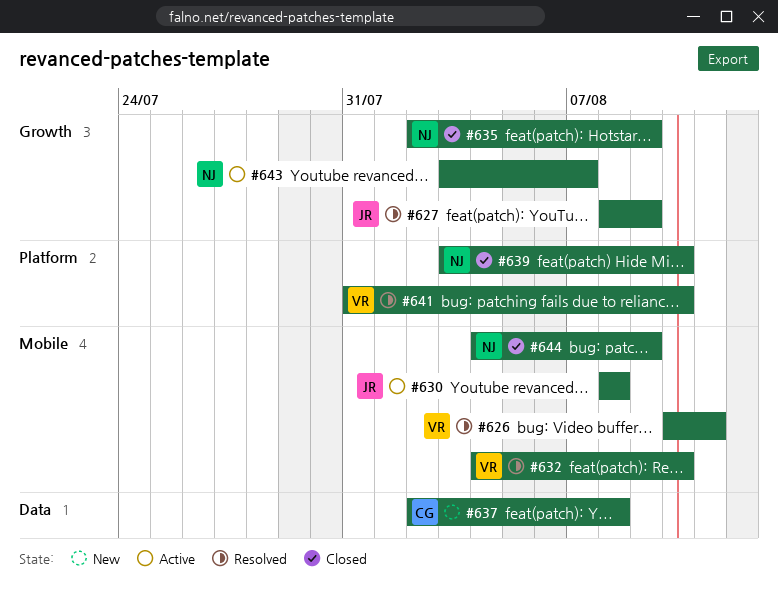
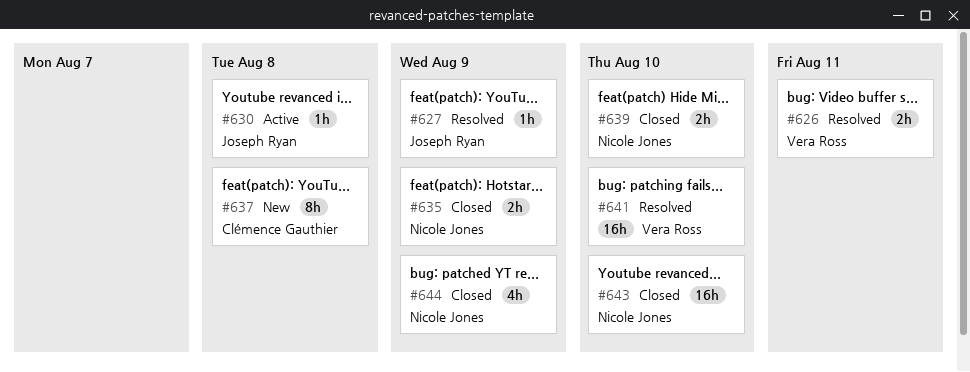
#632: present -> none
#643, status: Active -> Closed
#643, due: Aug 7 -> Aug 10

